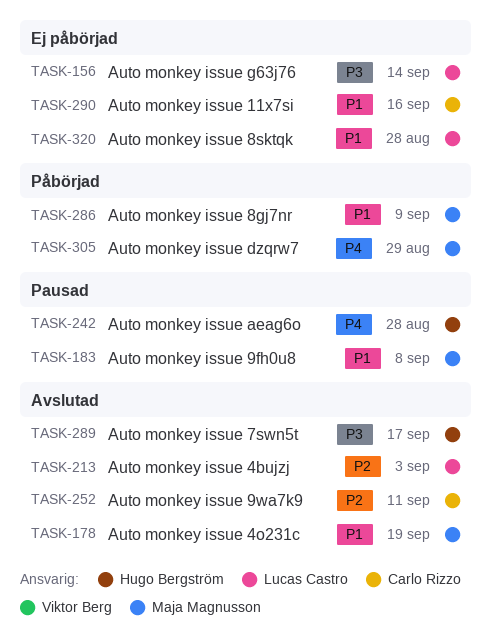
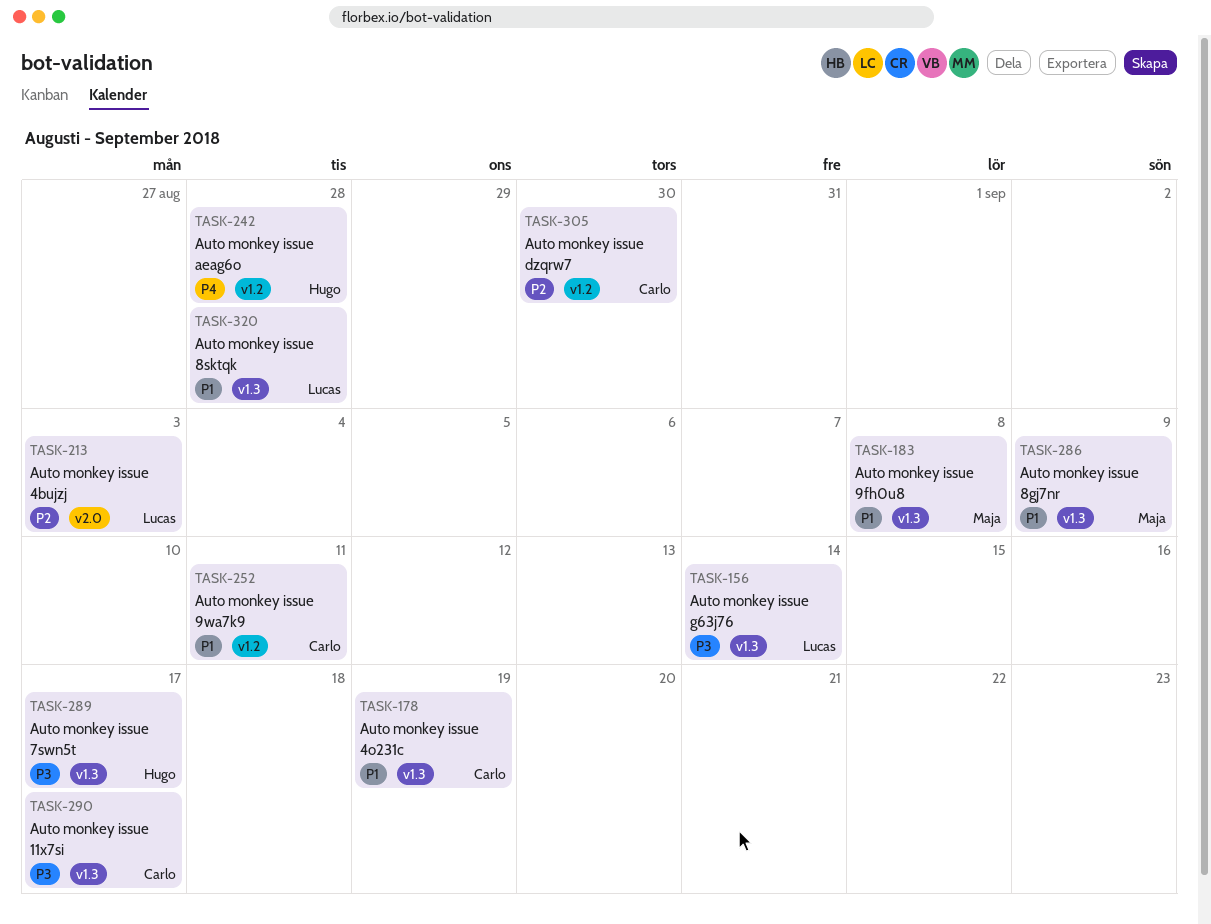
TASK-178, owner: Maja Magnusson -> Carlo Rizzo
TASK-252, priority: P2 -> P1
TASK-290, priority: P1 -> P3
TASK-290, due: Sep 16 -> Sep 17
TASK-305, owner: Maja Magnusson -> Carlo Rizzo
TASK-305, priority: P4 -> P2
TASK-305, due: Aug 29 -> Aug 30

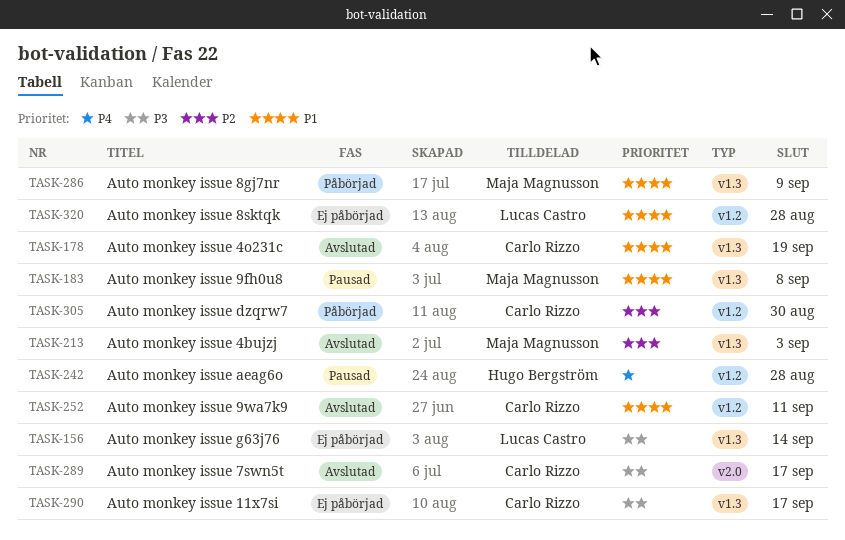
TASK-213, owner: Lucas Castro -> Maja Magnusson
TASK-213, label: v2.0 -> v1.3
TASK-289, owner: Hugo Bergström -> Carlo Rizzo
TASK-289, label: v1.3 -> v2.0
TASK-320, label: v1.3 -> v1.2

